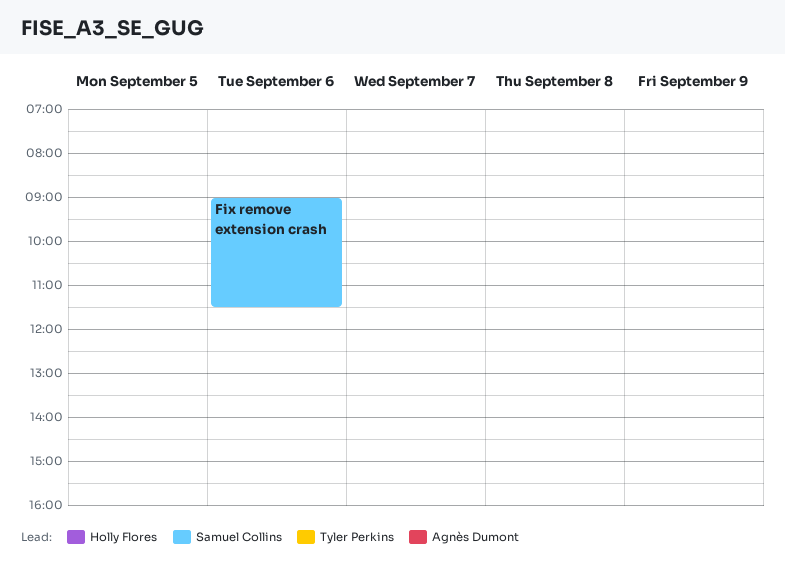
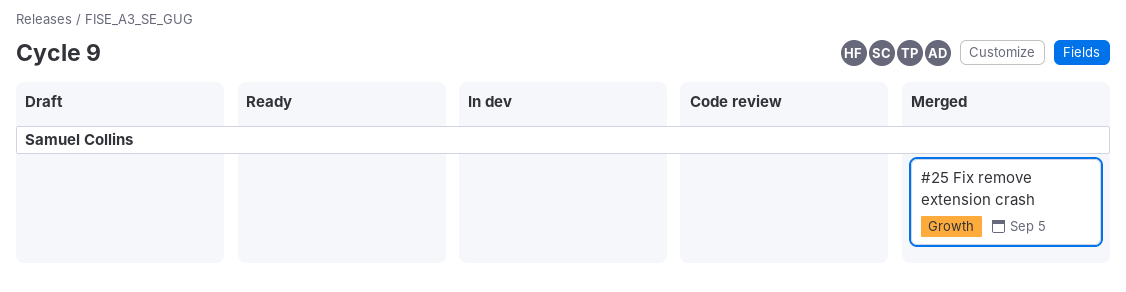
Fix remove extension crash, day: Sep 6 -> Sep 5

